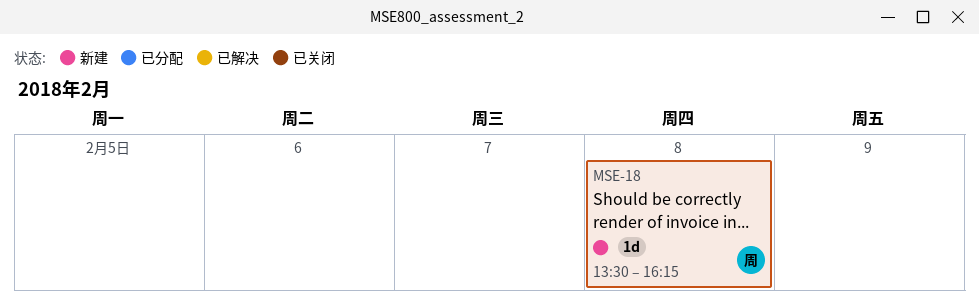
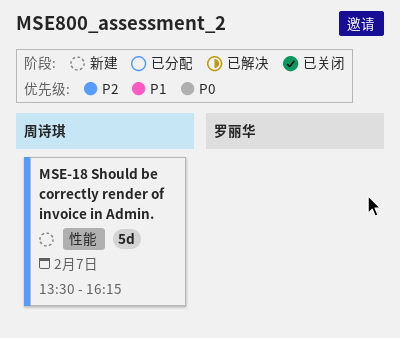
MSE-18, estimate: 1d -> 5d
MSE-18, day: Feb 8 -> Feb 7

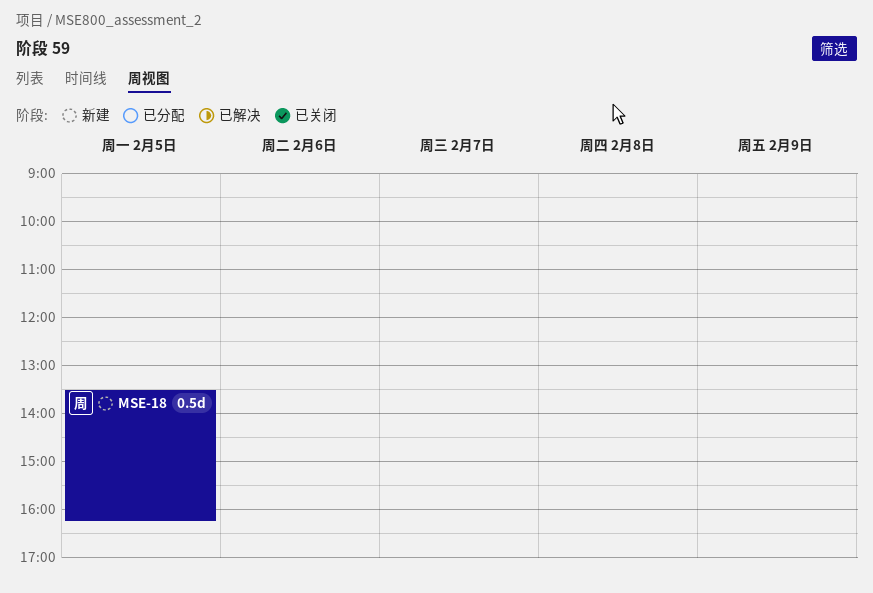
MSE-18, estimate: 5d -> 0.5d
MSE-18, day: Feb 7 -> Feb 5

